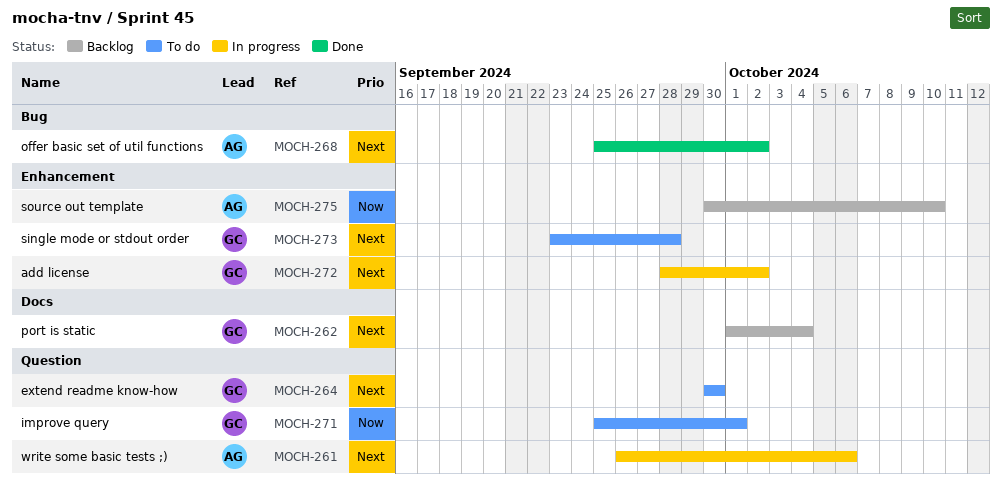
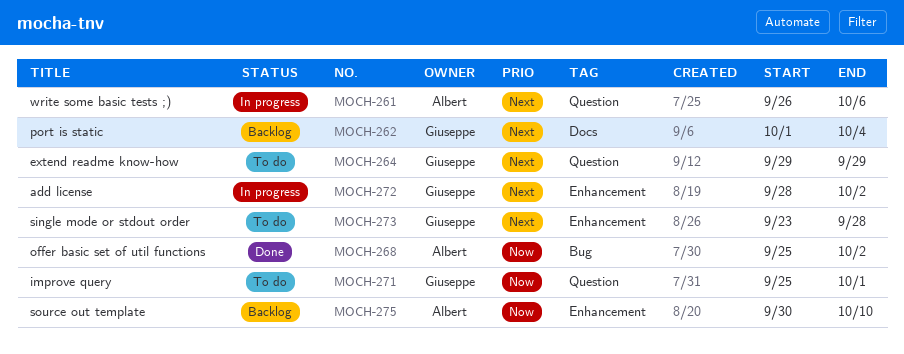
MOCH-264, start: Sep 30 -> Sep 29
MOCH-264, due: Sep 30 -> Sep 29
MOCH-268, priority: Next -> Now

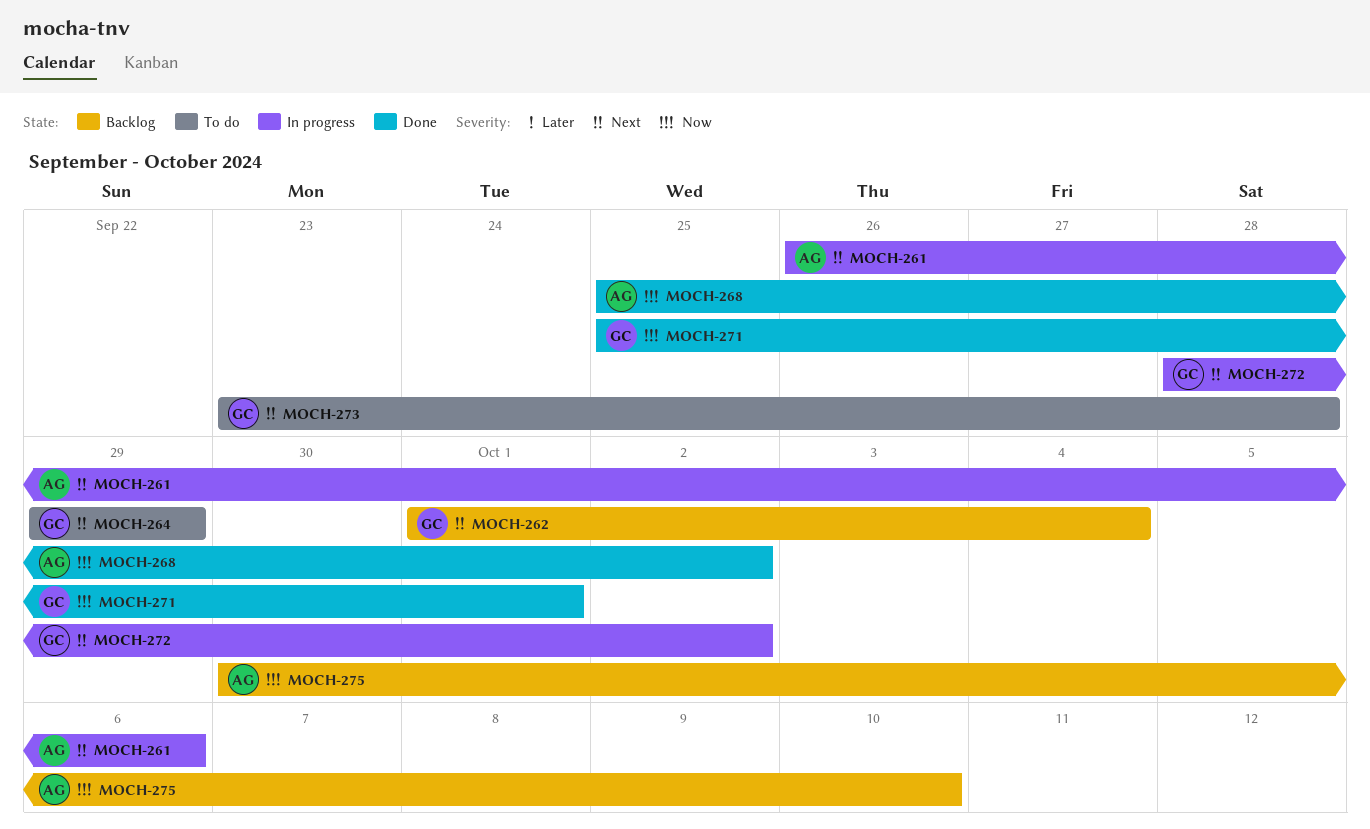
MOCH-271, status: To do -> Done

